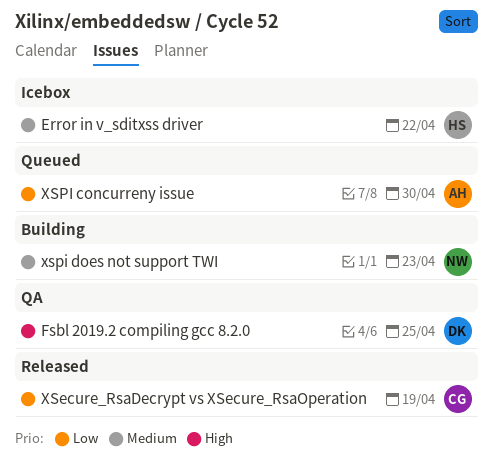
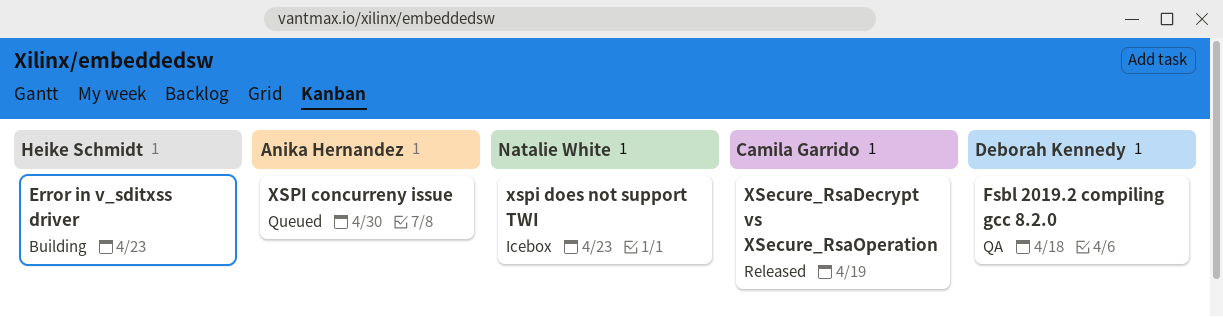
Error in v_sditxss driver, status: Icebox -> Building
Error in v_sditxss driver, due: Apr 22 -> Apr 23
Fsbl 2019.2 compiling gcc 8.2.0, due: Apr 25 -> Apr 18
xspi does not support TWI, status: Building -> Icebox

